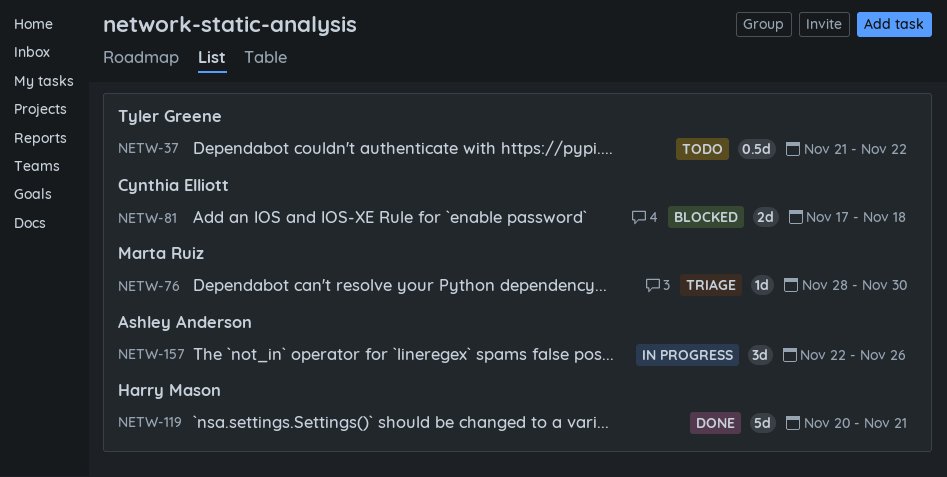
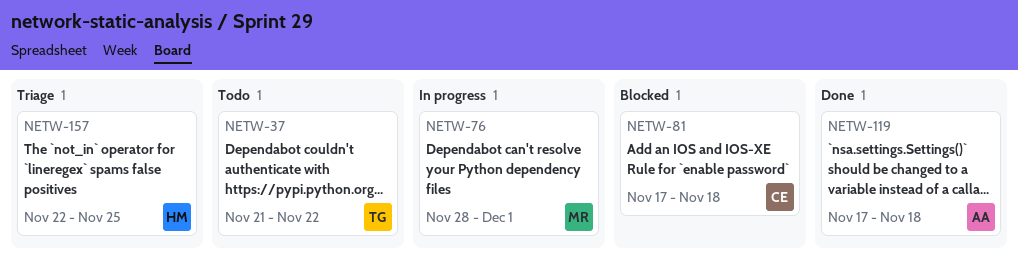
NETW-76, status: Triage -> In progress
NETW-76, due: Nov 30 -> Dec 1
NETW-119, owner: Harry Mason -> Ashley Anderson
NETW-119, start: Nov 20 -> Nov 17
NETW-119, due: Nov 21 -> Nov 18
NETW-157, status: In progress -> Triage
NETW-157, owner: Ashley Anderson -> Harry Mason
NETW-157, due: Nov 26 -> Nov 25

